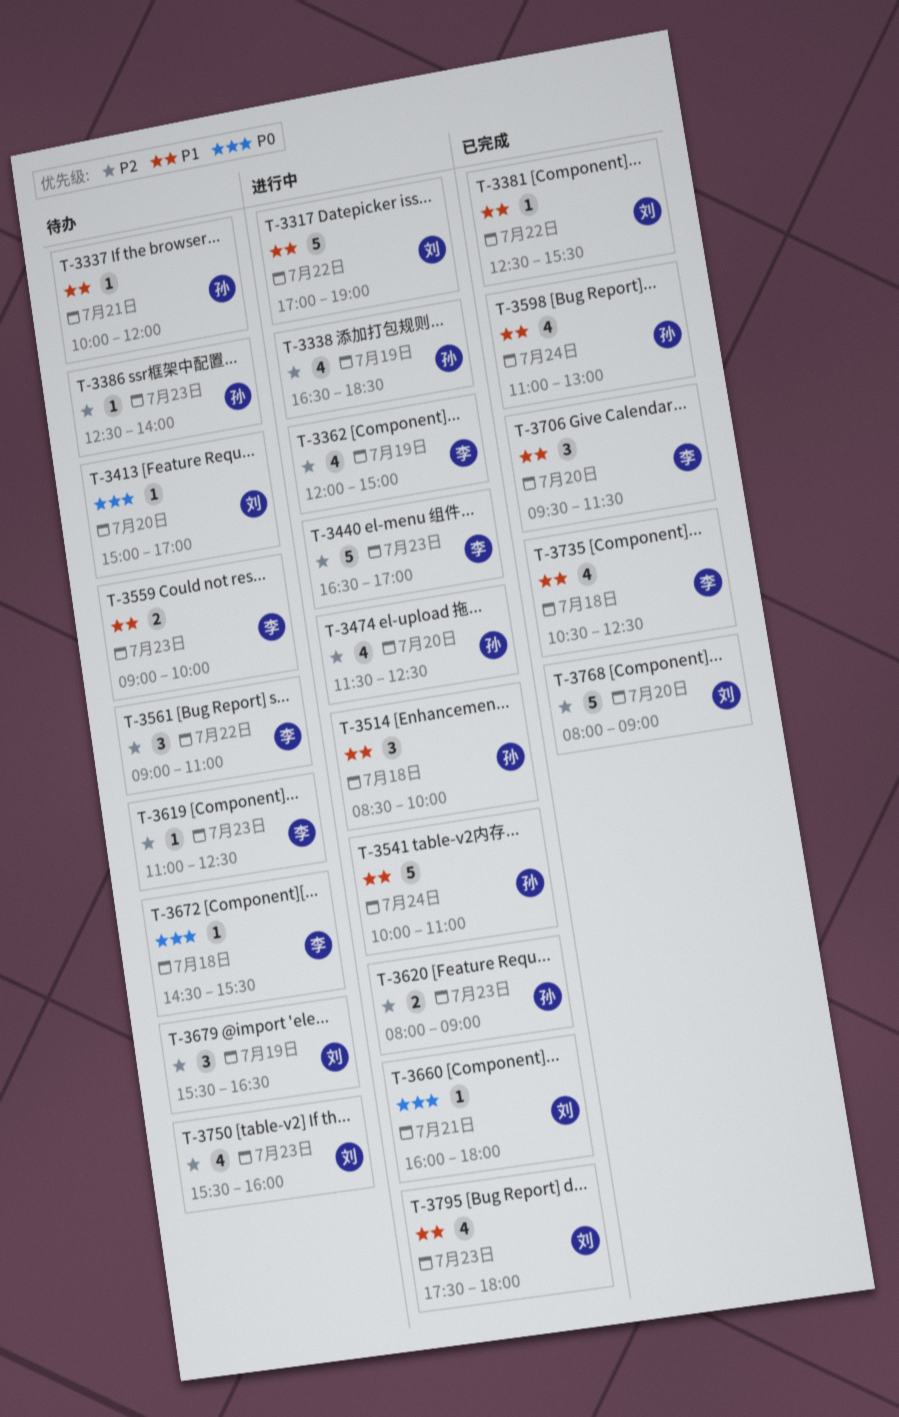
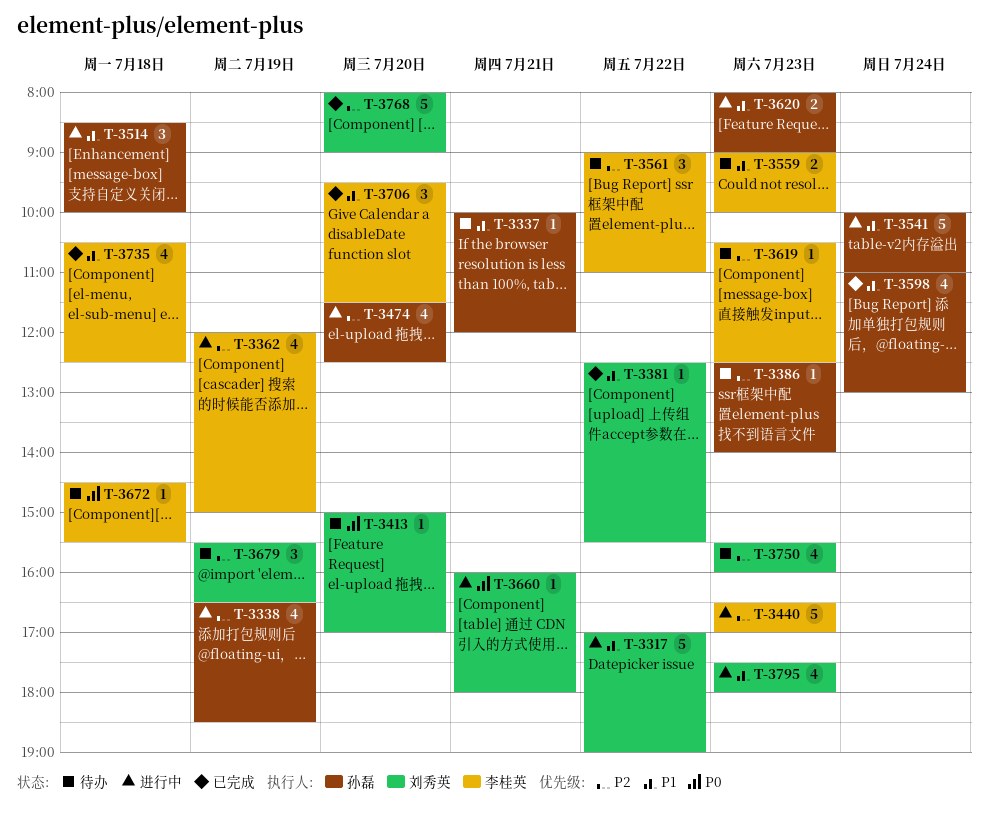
T-3619, begins: 11:00 -> 10:30
T-3620, priority: P2 -> P1

